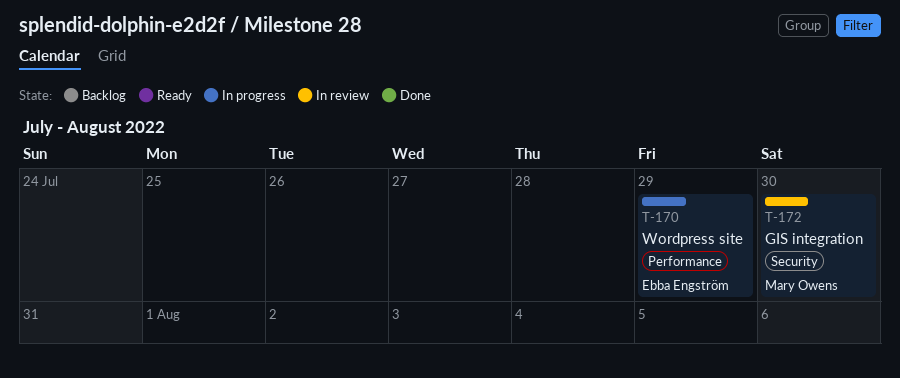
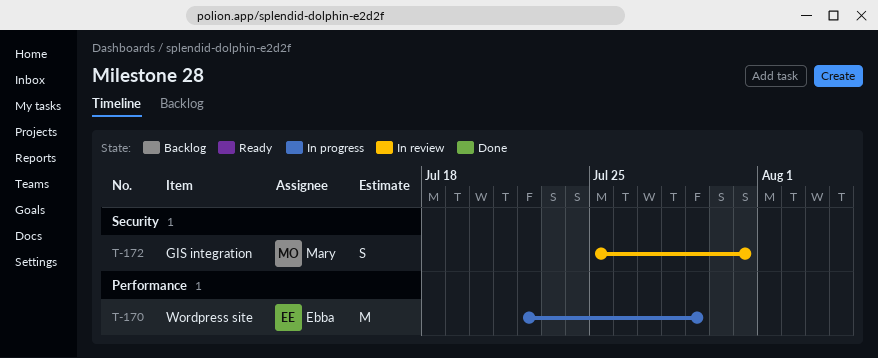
T-172, due: Jul 30 -> Jul 31

